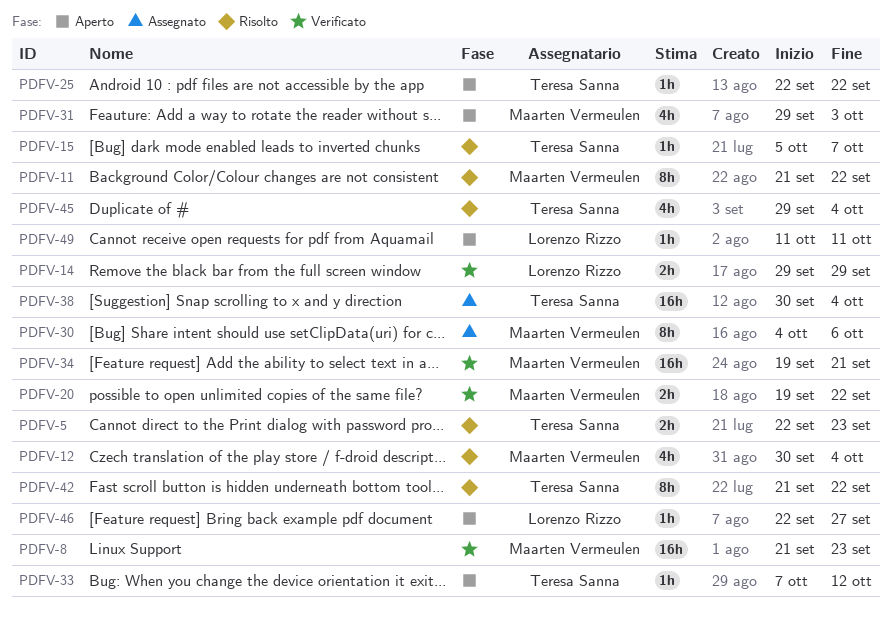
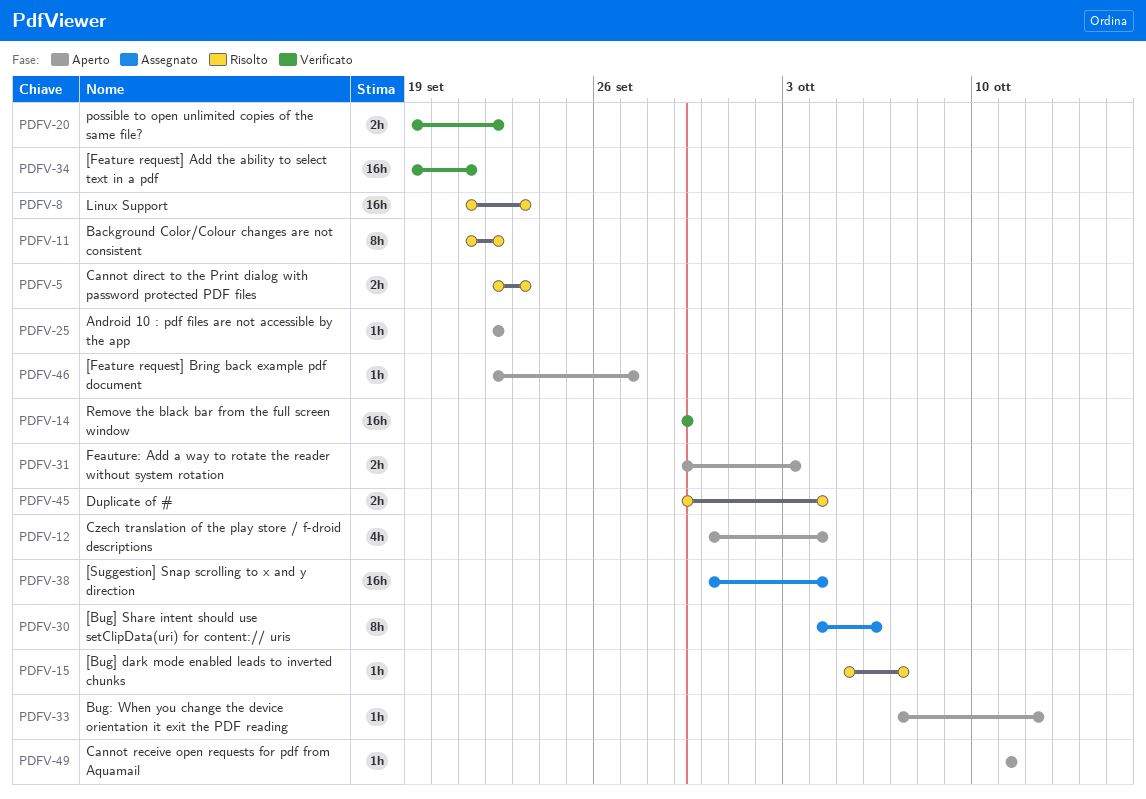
PDFV-8, status: Verificato -> Risolto
PDFV-12, status: Risolto -> Aperto
PDFV-14, estimate: 2h -> 16h
PDFV-31, estimate: 4h -> 2h
PDFV-42: present -> none
PDFV-45, estimate: 4h -> 2h

